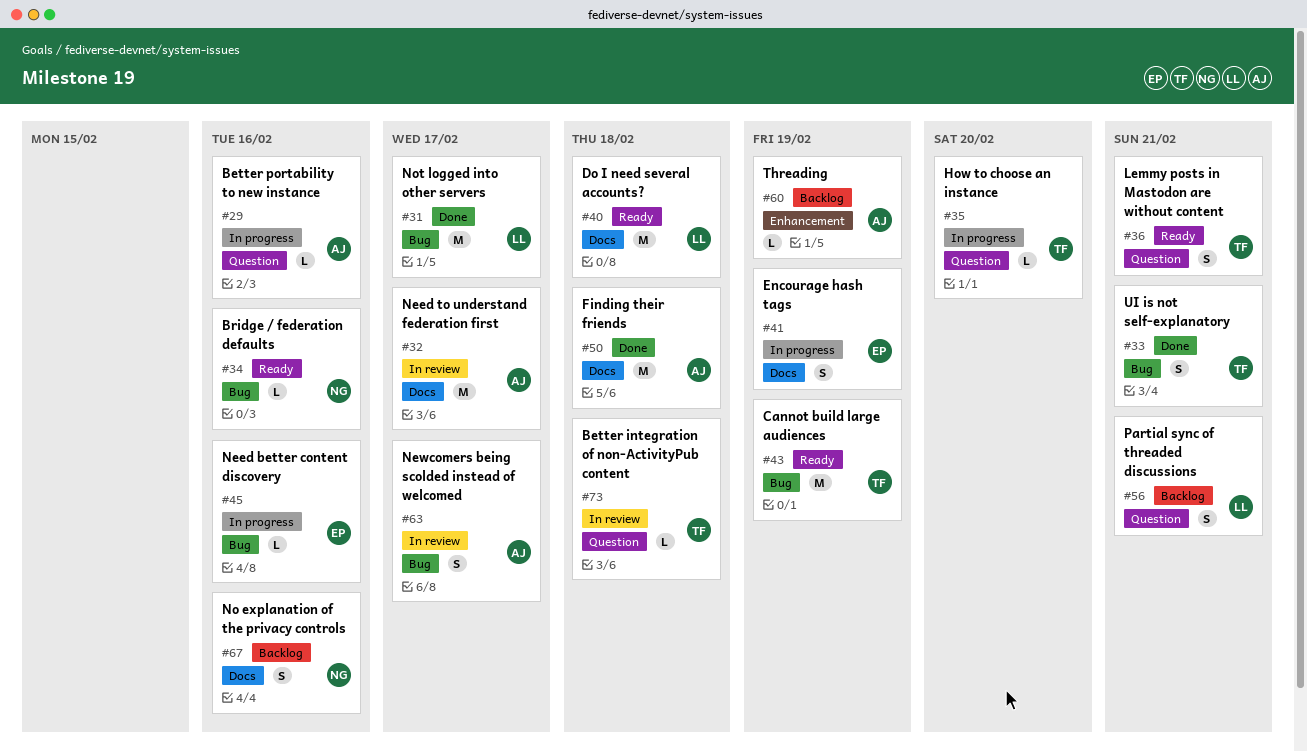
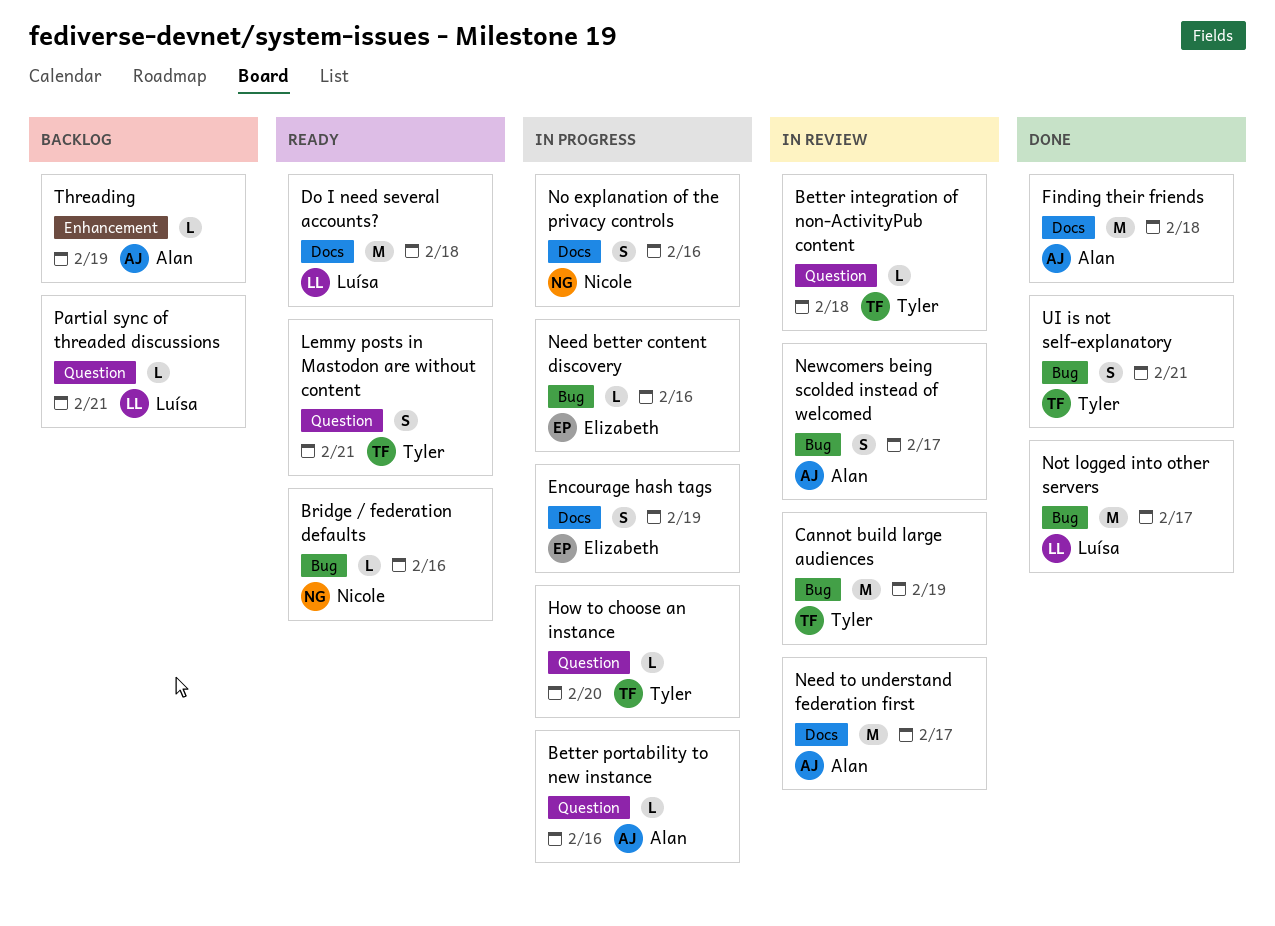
Cannot build large audiences, status: Ready -> In review
No explanation of the privacy controls, status: Backlog -> In progress
Partial sync of threaded discussions, estimate: S -> L

